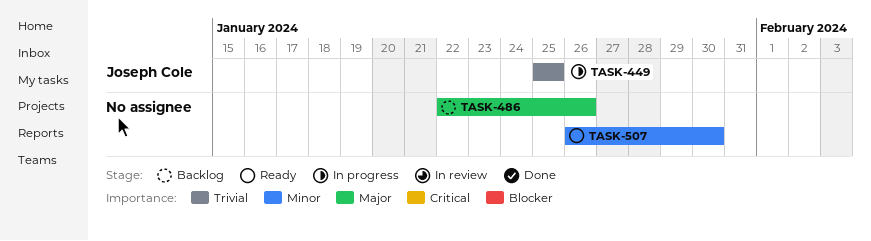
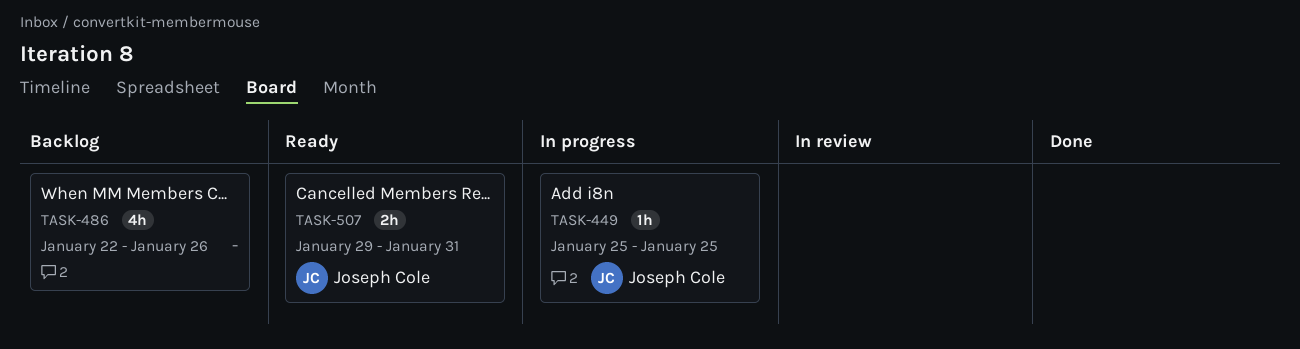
TASK-507, owner: none -> Joseph Cole
TASK-507, start: Jan 26 -> Jan 29
TASK-507, due: Jan 30 -> Jan 31

